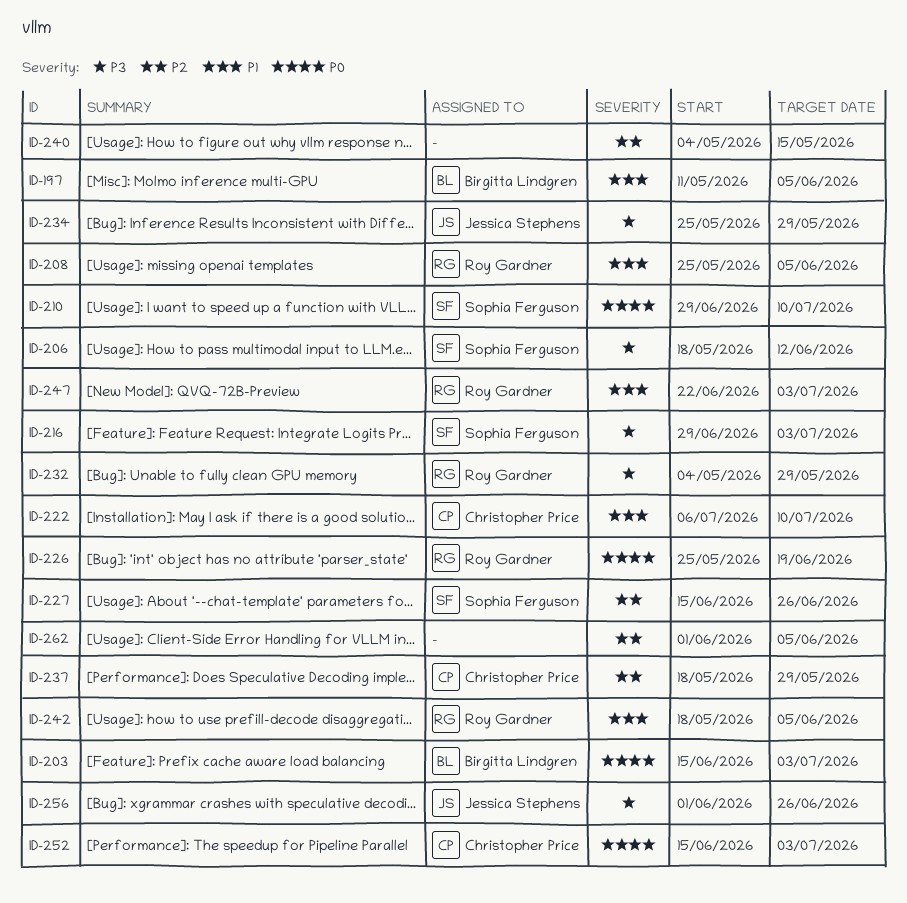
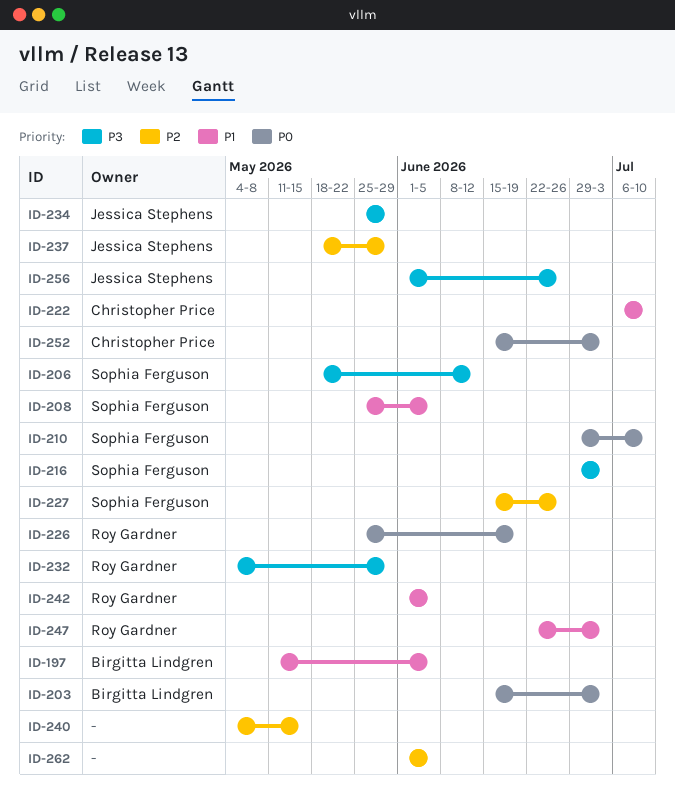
ID-208, owner: Roy Gardner -> Sophia Ferguson
ID-237, owner: Christopher Price -> Jessica Stephens
ID-242, start: May 18 -> Jun 1

